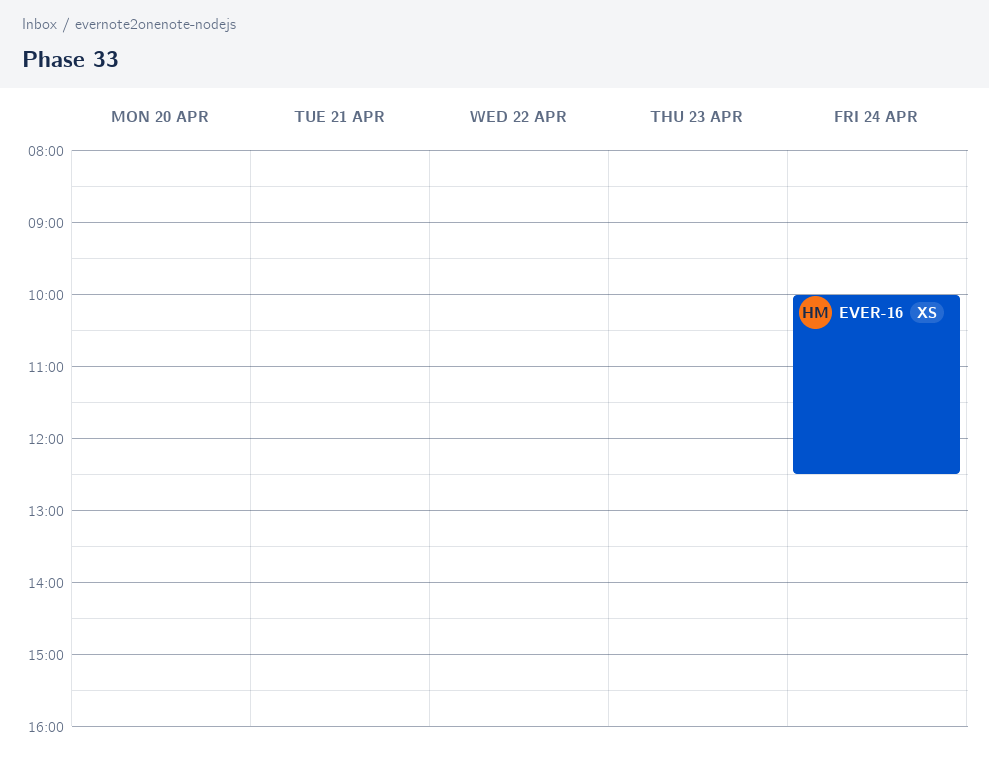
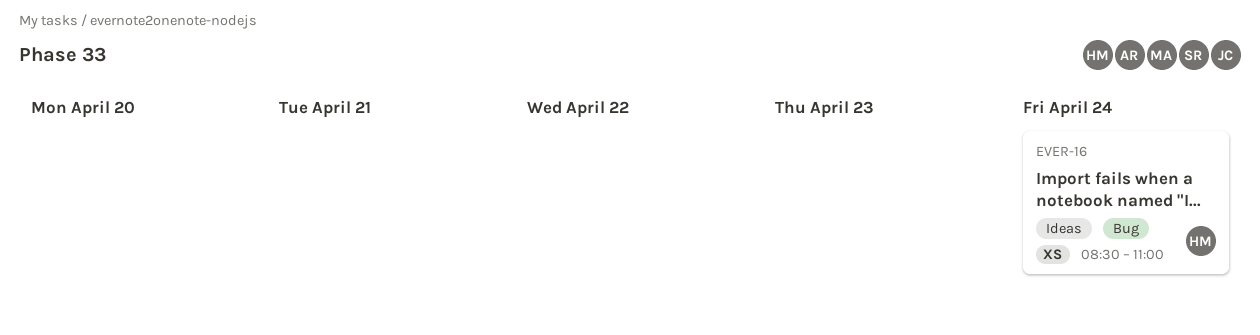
EVER-16, begins: 10:00 -> 08:30
EVER-16, ends: 12:30 -> 11:00

